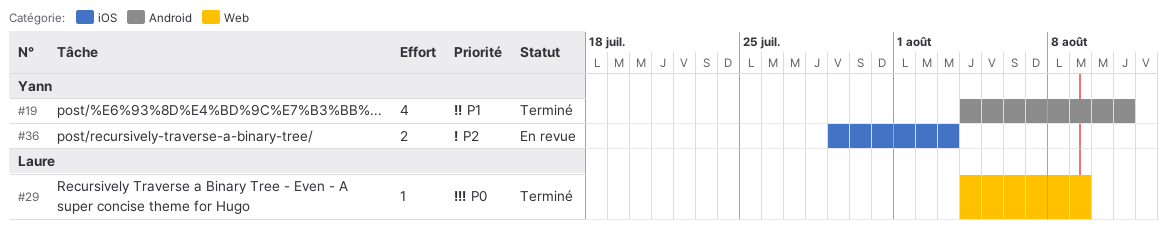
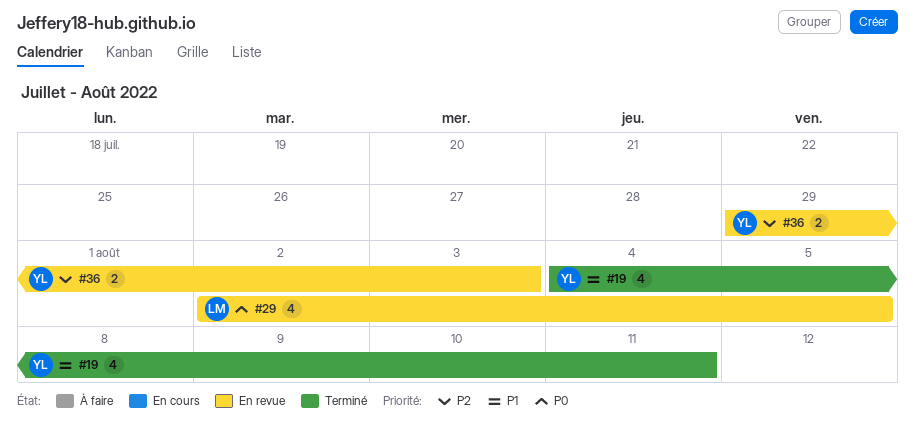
#29, status: Terminé -> En revue
#29, estimate: 1 -> 4
#29, start: Aug 4 -> Aug 2
#29, due: Aug 9 -> Aug 5

